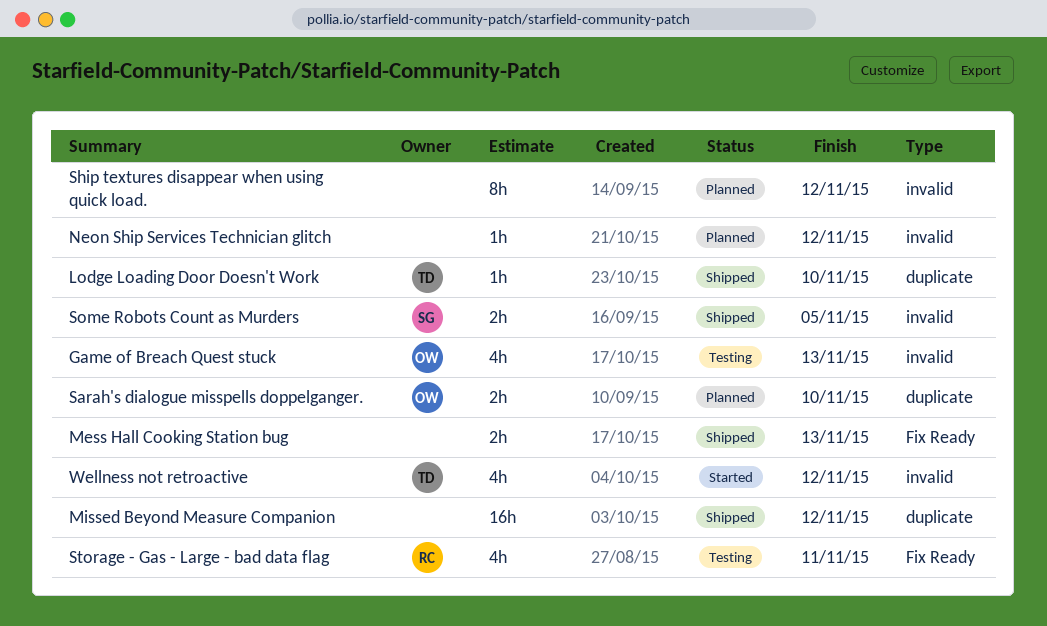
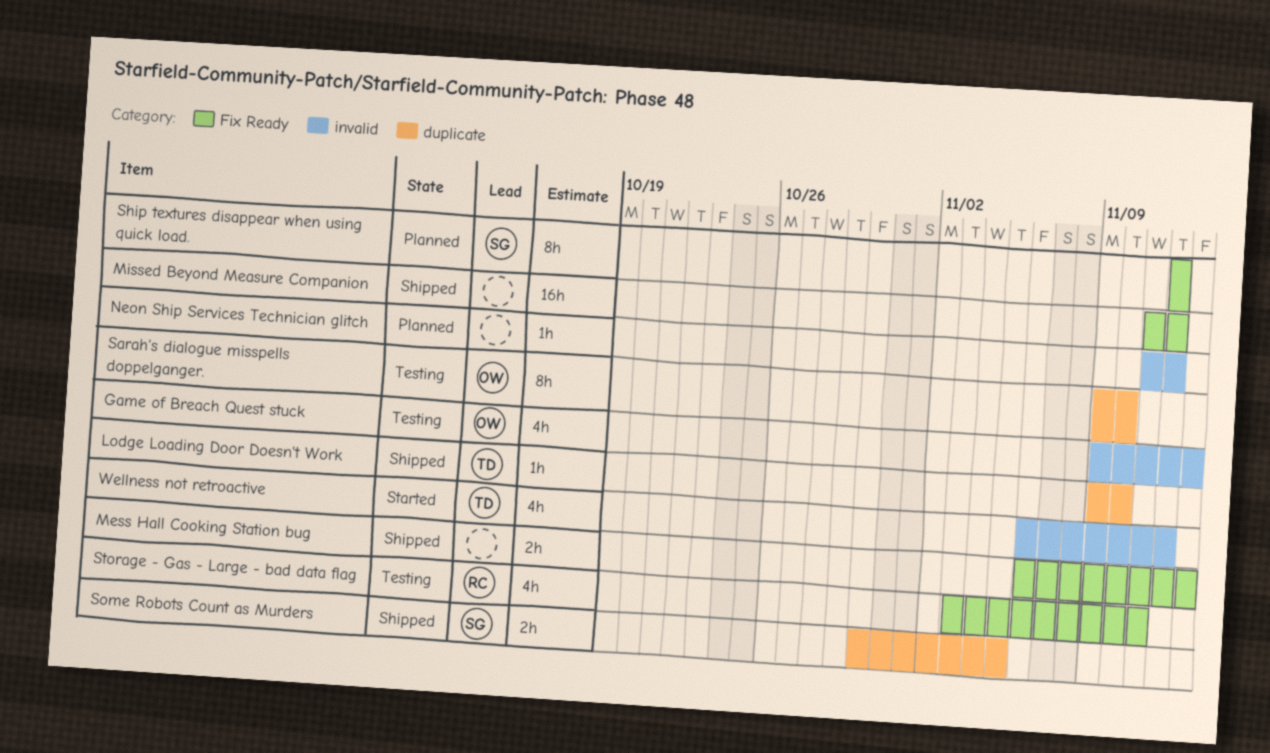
Missed Beyond Measure Companion, label: duplicate -> Fix Ready
Sarah's dialogue misspells doppelganger., status: Planned -> Testing
Sarah's dialogue misspells doppelganger., estimate: 2h -> 8h
Ship textures disappear when using quick load., owner: none -> SG
Ship textures disappear when using quick load., label: invalid -> Fix Ready
Some Robots Count as Murders, label: invalid -> duplicate

